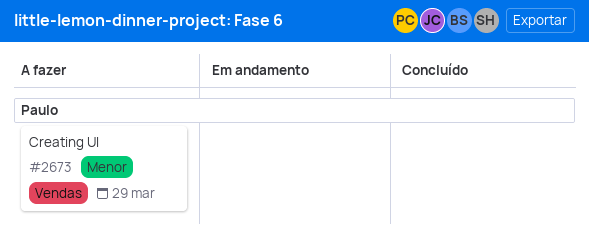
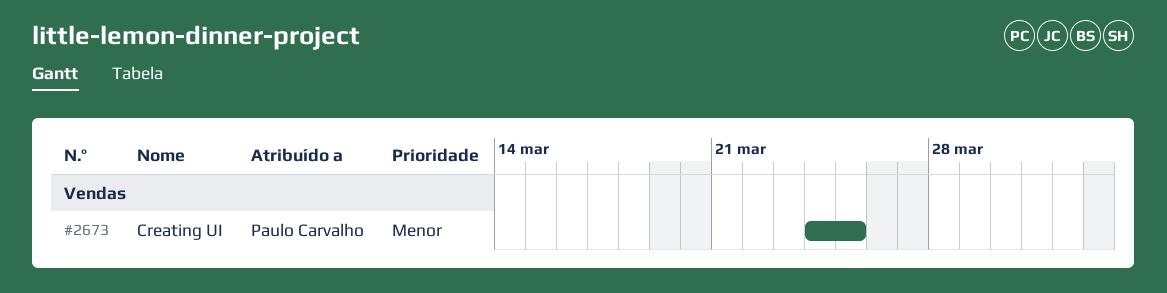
#2673, due: Mar 29 -> Mar 25

